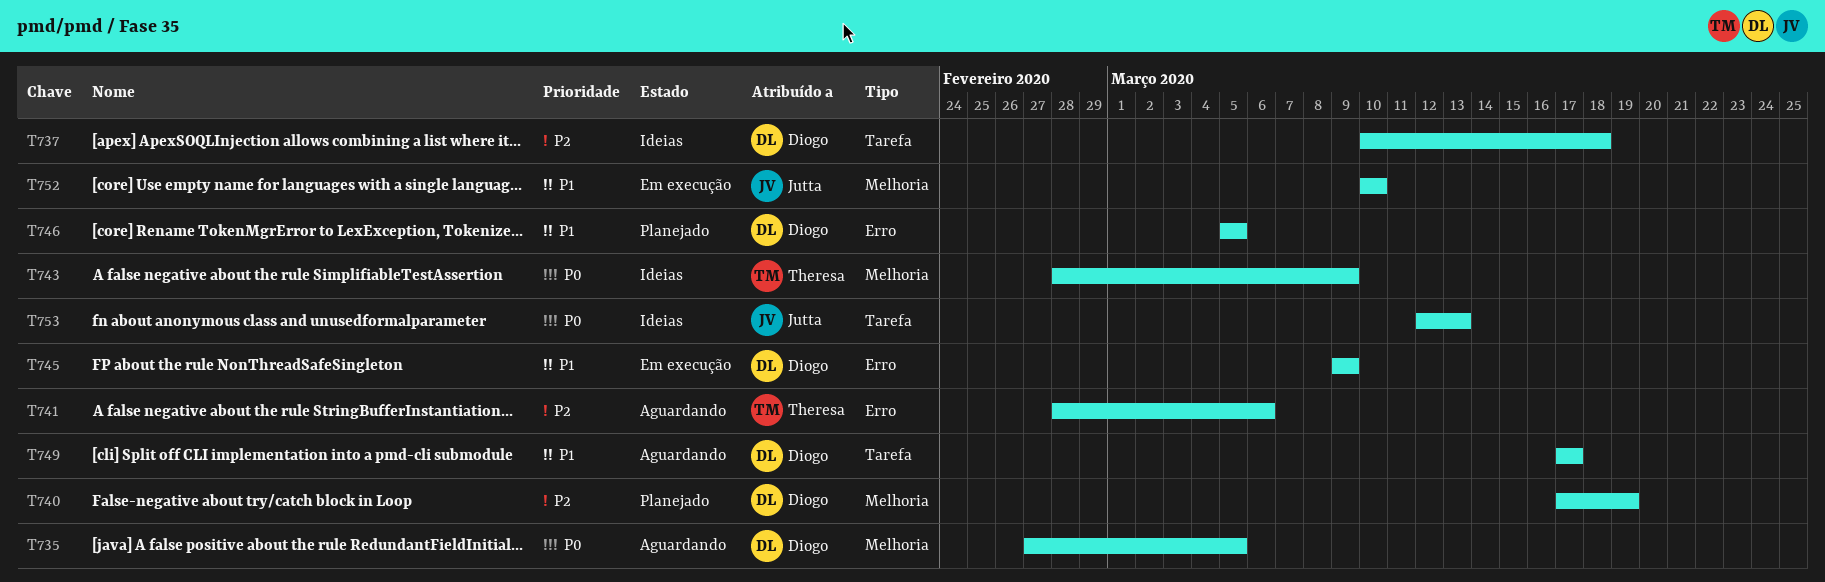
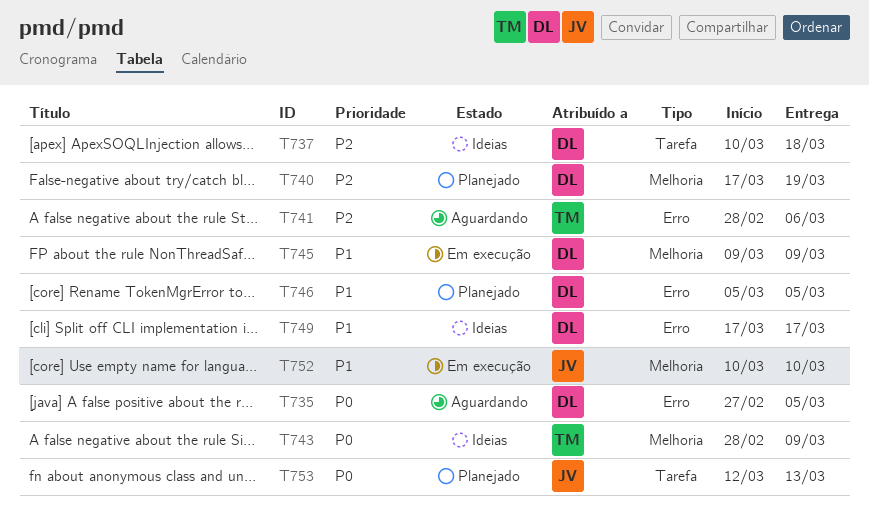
T735, label: Melhoria -> Erro
T745, label: Erro -> Melhoria
T749, status: Aguardando -> Ideias
T749, label: Tarefa -> Erro
T753, status: Ideias -> Planejado

